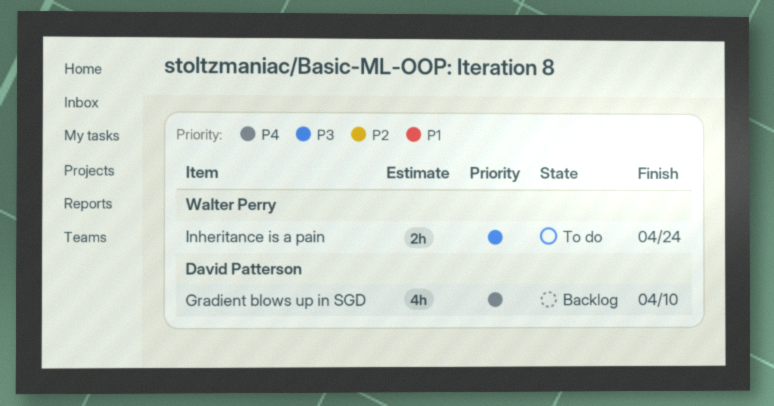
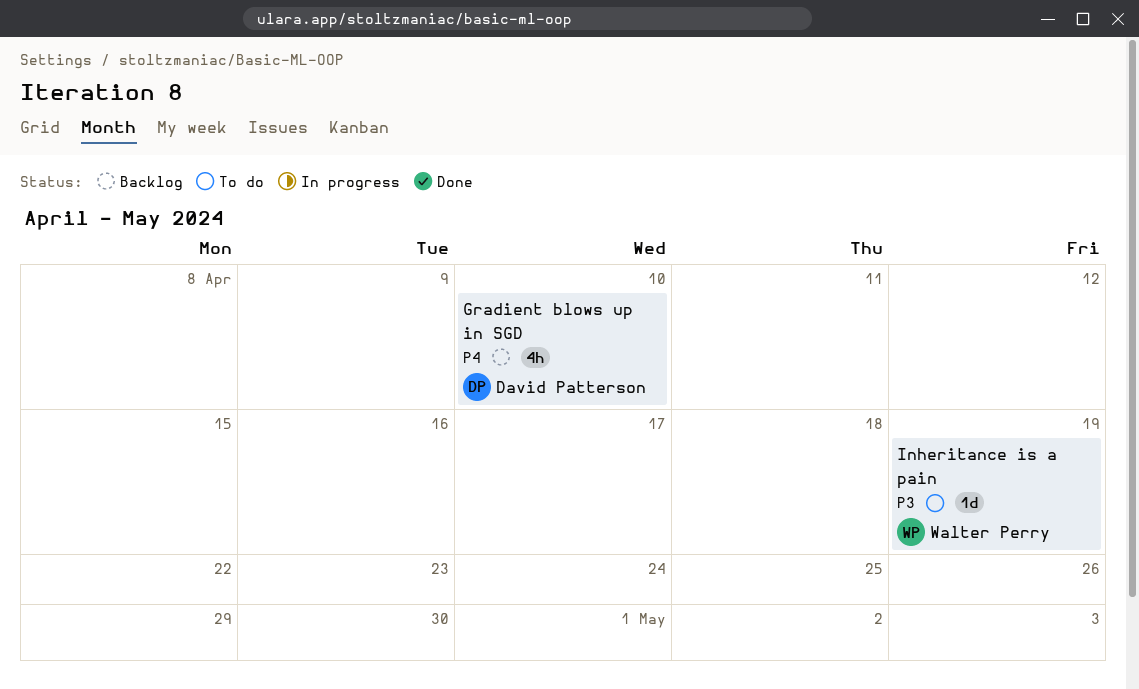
Inheritance is a pain, estimate: 2h -> 1d
Inheritance is a pain, due: Apr 24 -> Apr 19

